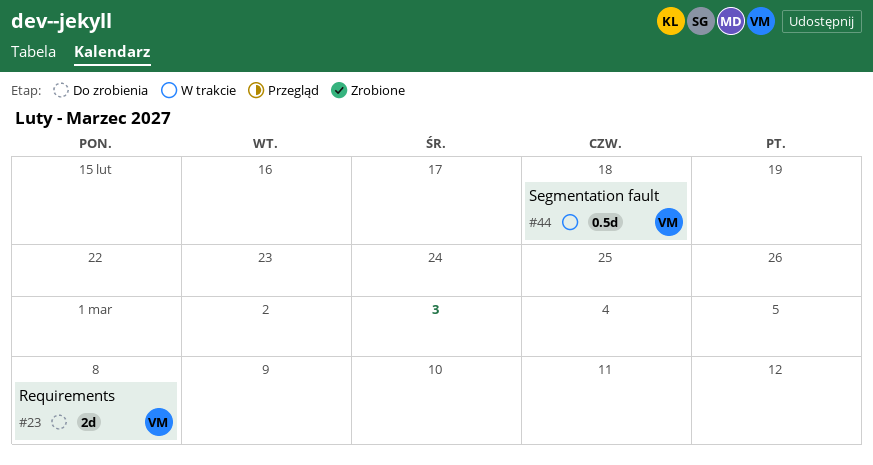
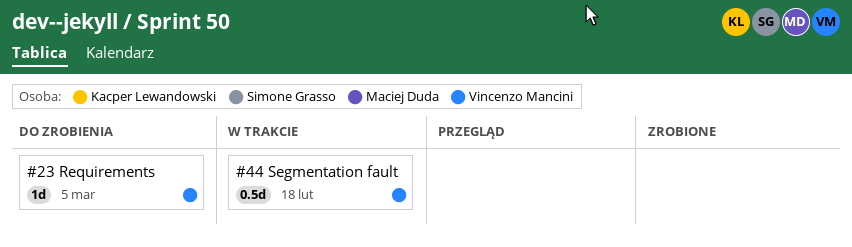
#23, estimate: 2d -> 1d
#23, due: Mar 8 -> Mar 5

